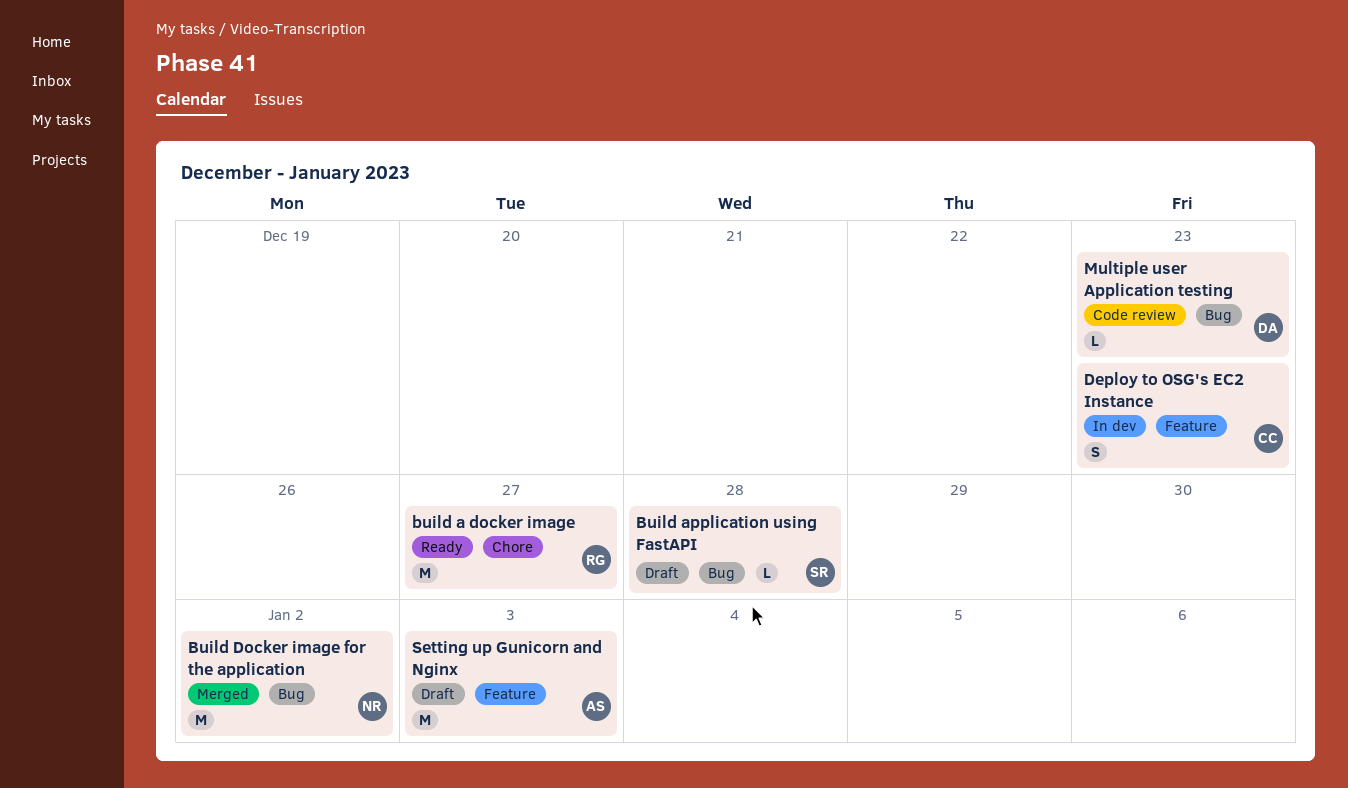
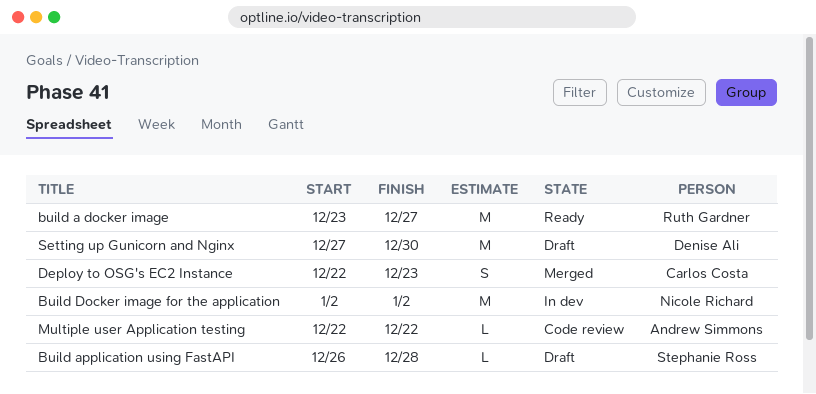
Build Docker image for the application, status: Merged -> In dev
Deploy to OSG's EC2 Instance, status: In dev -> Merged
Multiple user Application testing, owner: Denise Ali -> Andrew Simmons
Multiple user Application testing, due: Dec 23 -> Dec 22
Setting up Gunicorn and Nginx, owner: Andrew Simmons -> Denise Ali
Setting up Gunicorn and Nginx, due: Jan 3 -> Dec 30

